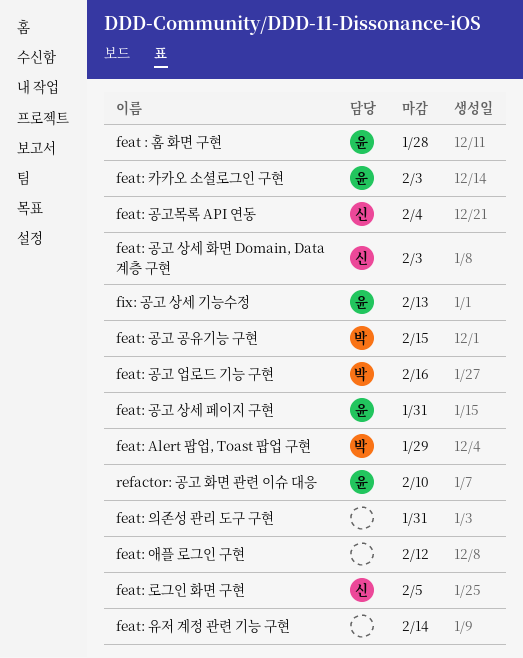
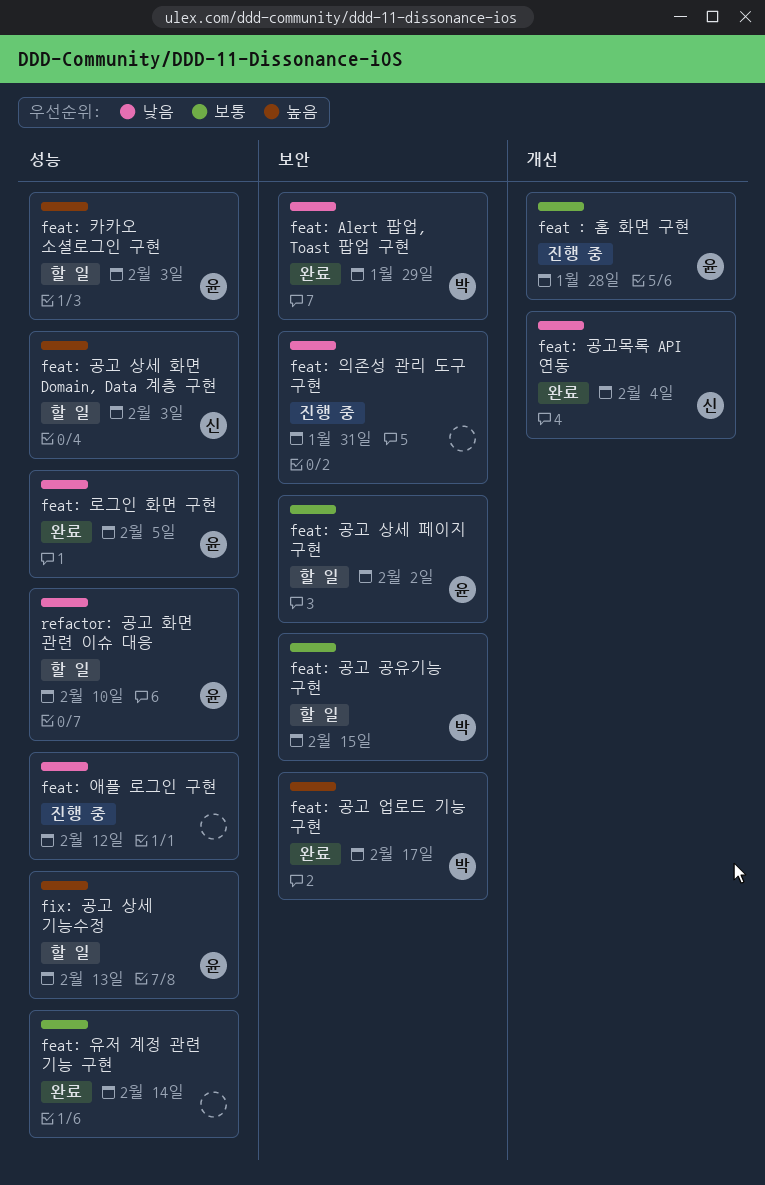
feat: 공고 상세 페이지 구현, due: Jan 31 -> Feb 2
feat: 공고 업로드 기능 구현, due: Feb 16 -> Feb 17
feat: 로그인 화면 구현, owner: 신 -> 윤

